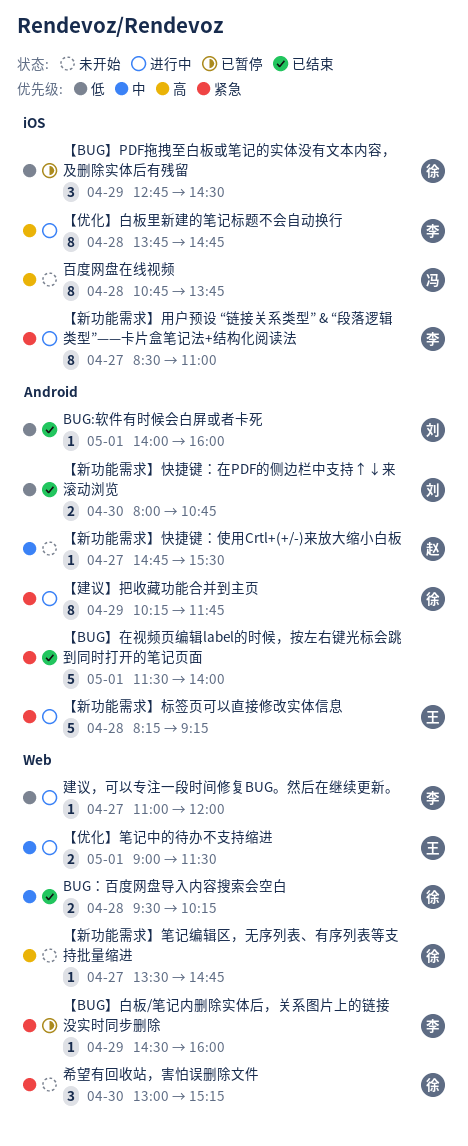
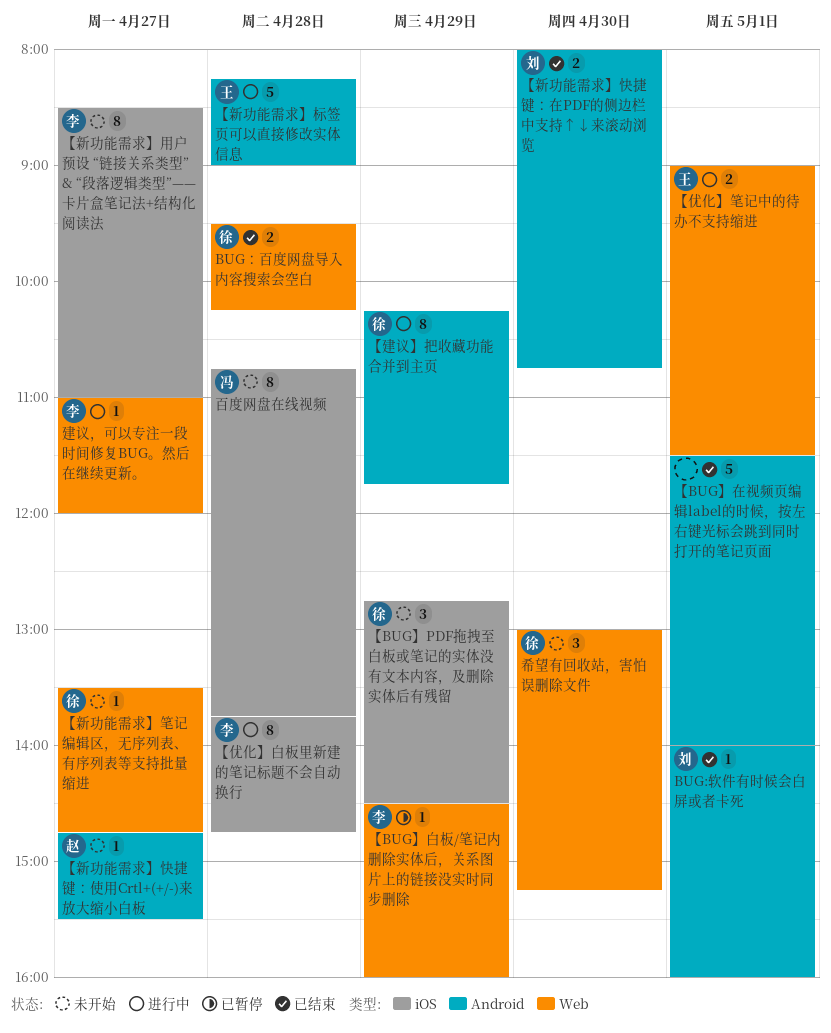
【BUG】PDF拖拽至白板或笔记的实体没有文本内容，及删除实体后有残留, status: 已暂停 -> 未开始
【新功能需求】标签页可以直接修改实体信息, ends: 09:15 -> 09:00
【新功能需求】用户预设 “链接关系类型” & “段落逻辑类型”——卡片盒笔记法+结构化阅读法, status: 进行中 -> 未开始

